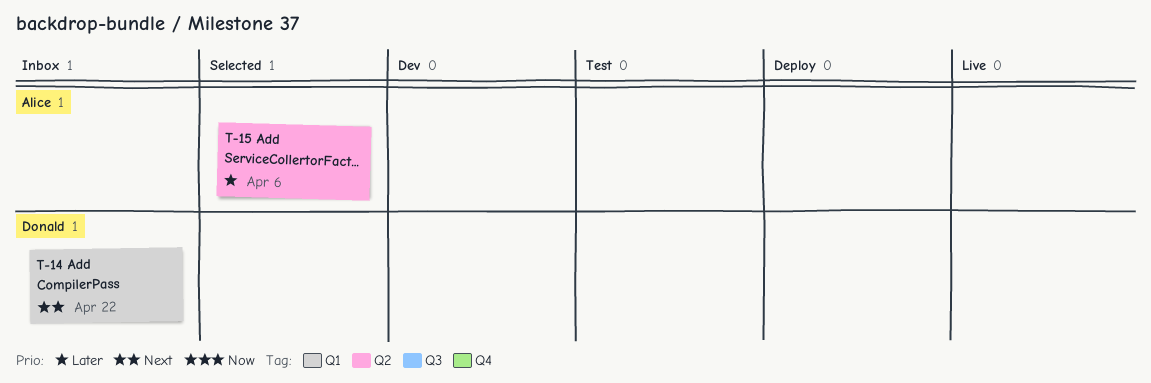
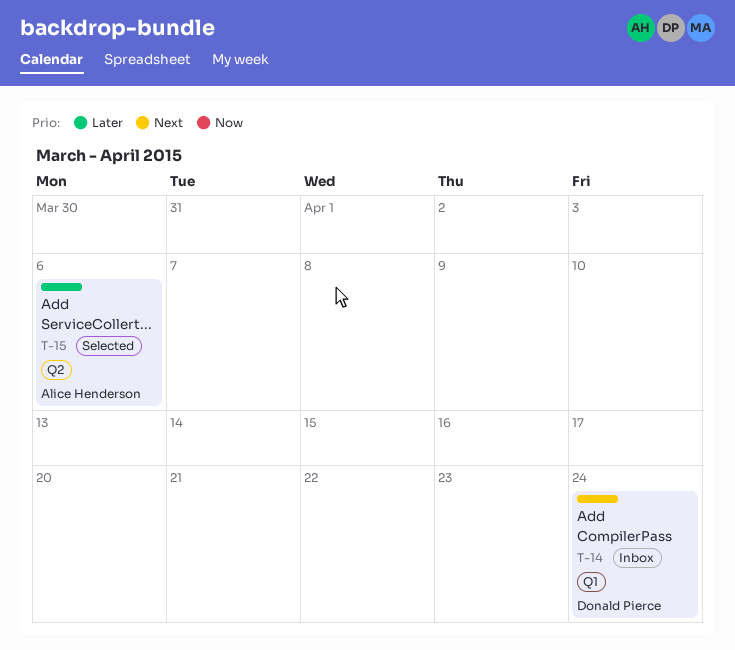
T-14, due: Apr 22 -> Apr 24

